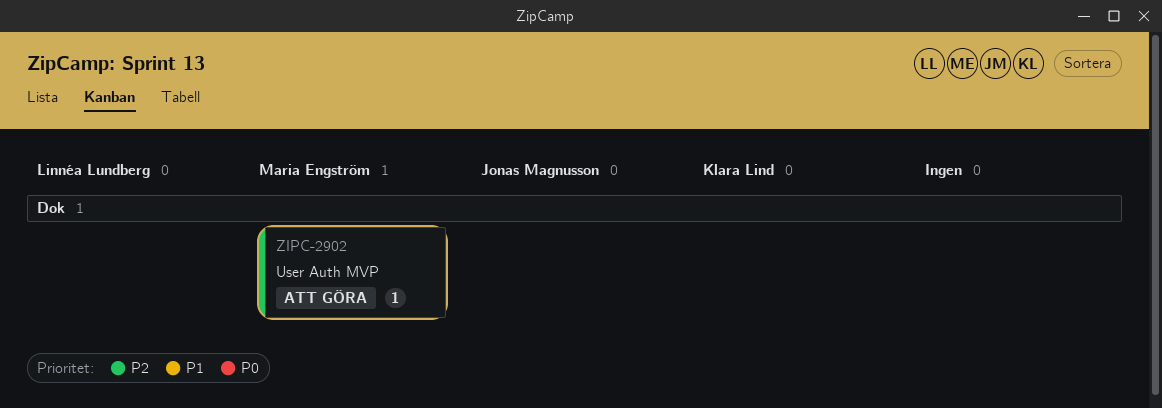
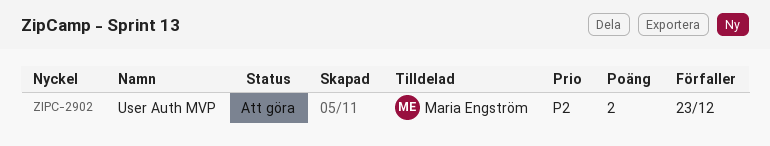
ZIPC-2902, estimate: 1 -> 2

